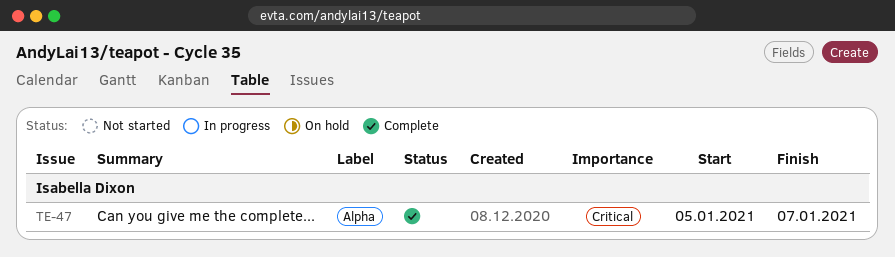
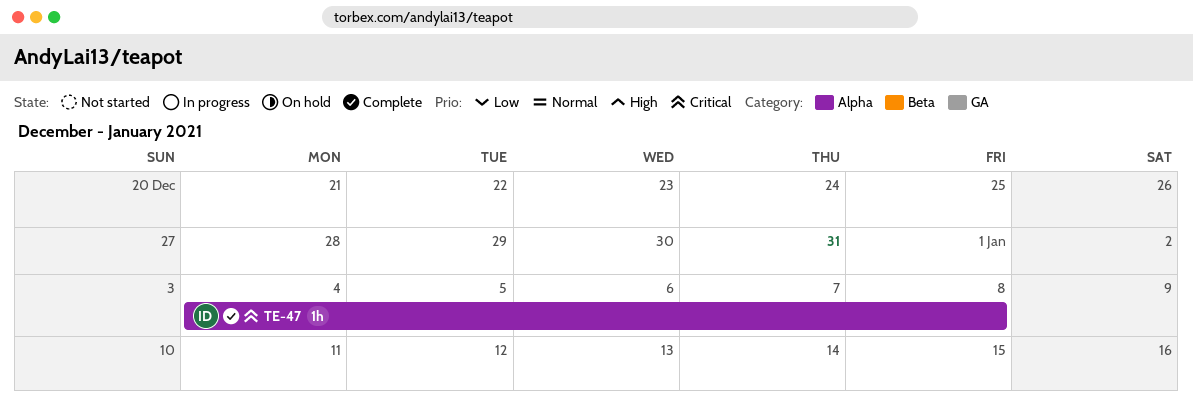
TE-47, start: Jan 5 -> Jan 4
TE-47, due: Jan 7 -> Jan 8

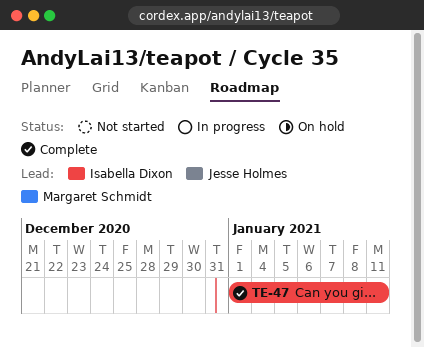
TE-47, start: Jan 4 -> Jan 1
TE-47, due: Jan 8 -> Jan 11

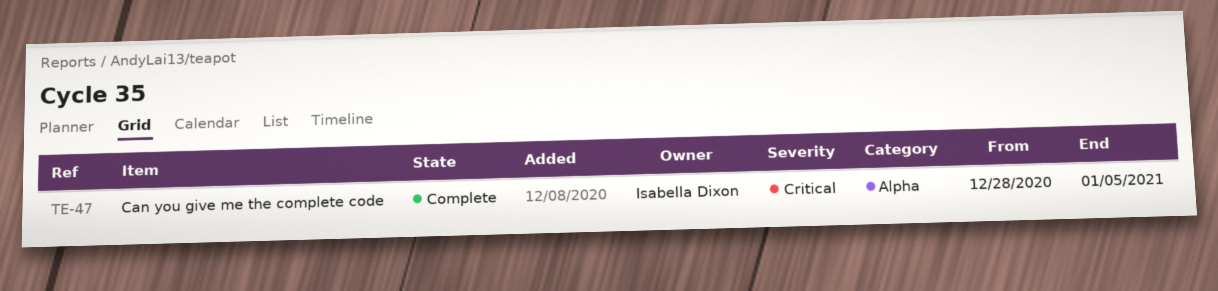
TE-47, start: Jan 1 -> Dec 28
TE-47, due: Jan 11 -> Jan 5

